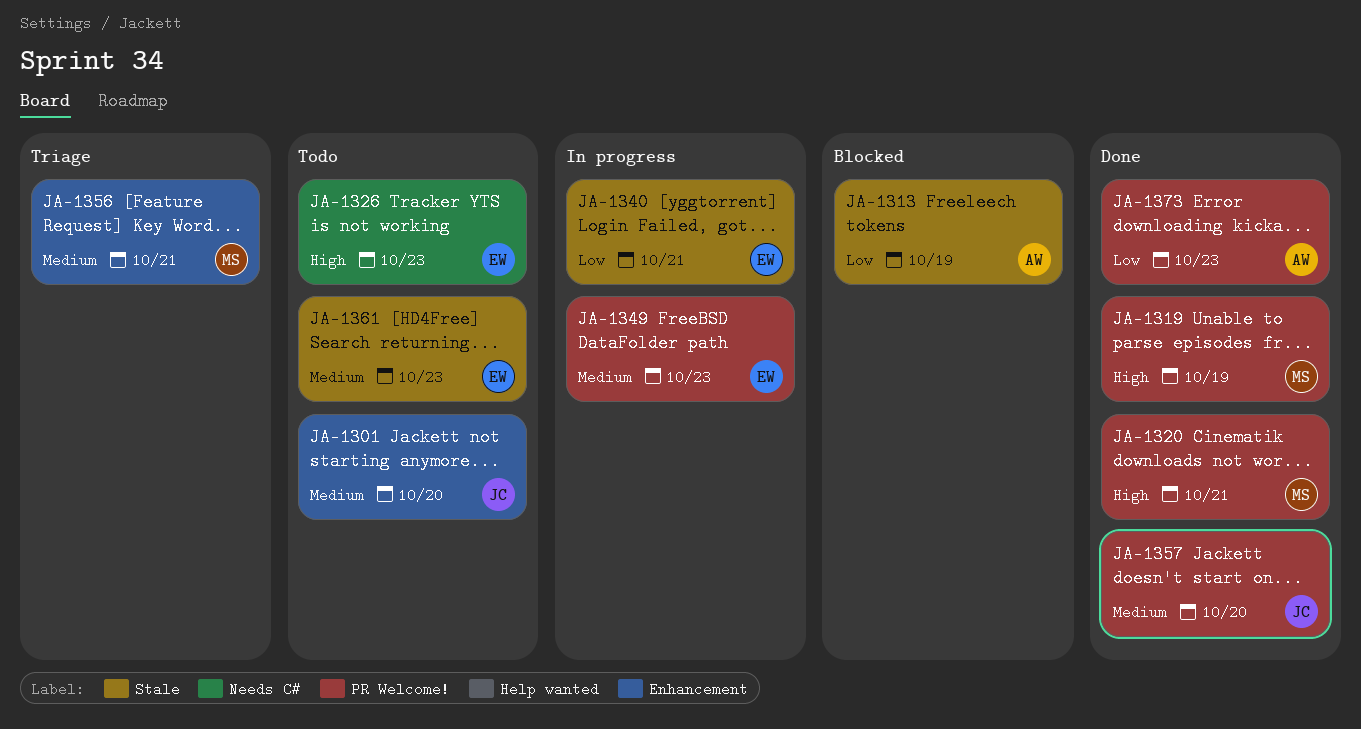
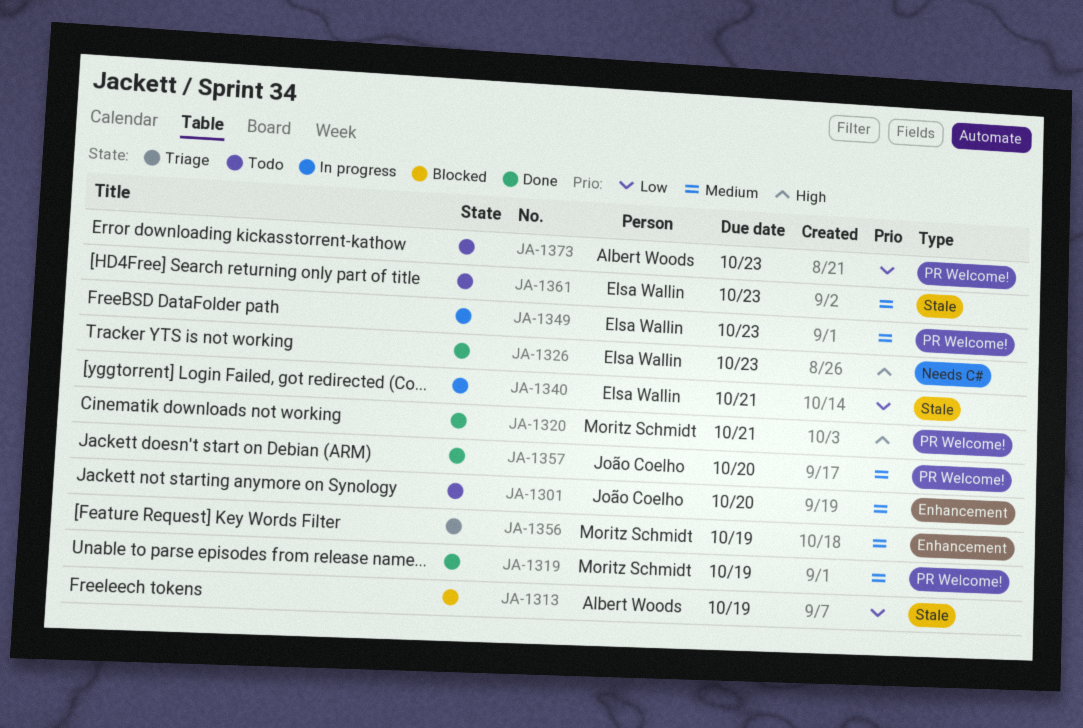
JA-1319, priority: High -> Medium
JA-1326, status: Todo -> Done
JA-1356, due: Oct 21 -> Oct 19
JA-1373, status: Done -> Todo

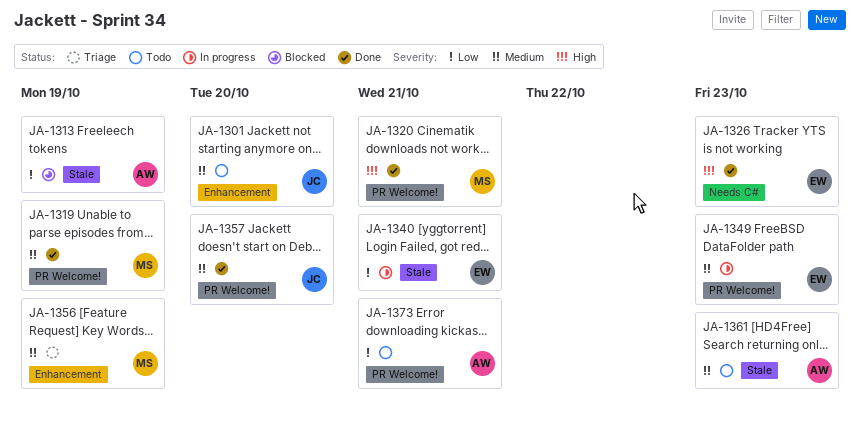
JA-1361, owner: Elsa Wallin -> Albert Woods
JA-1373, due: Oct 23 -> Oct 21

